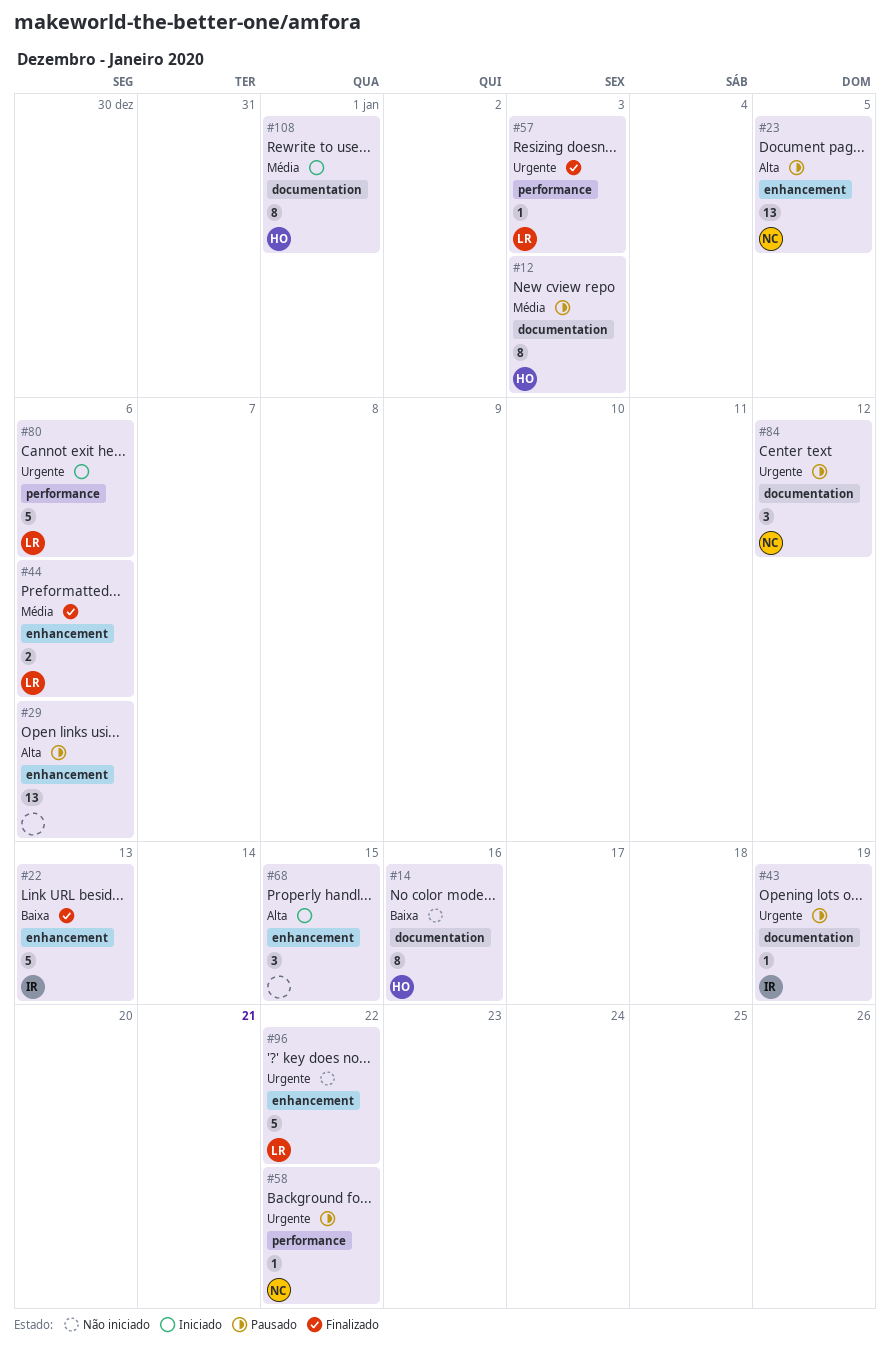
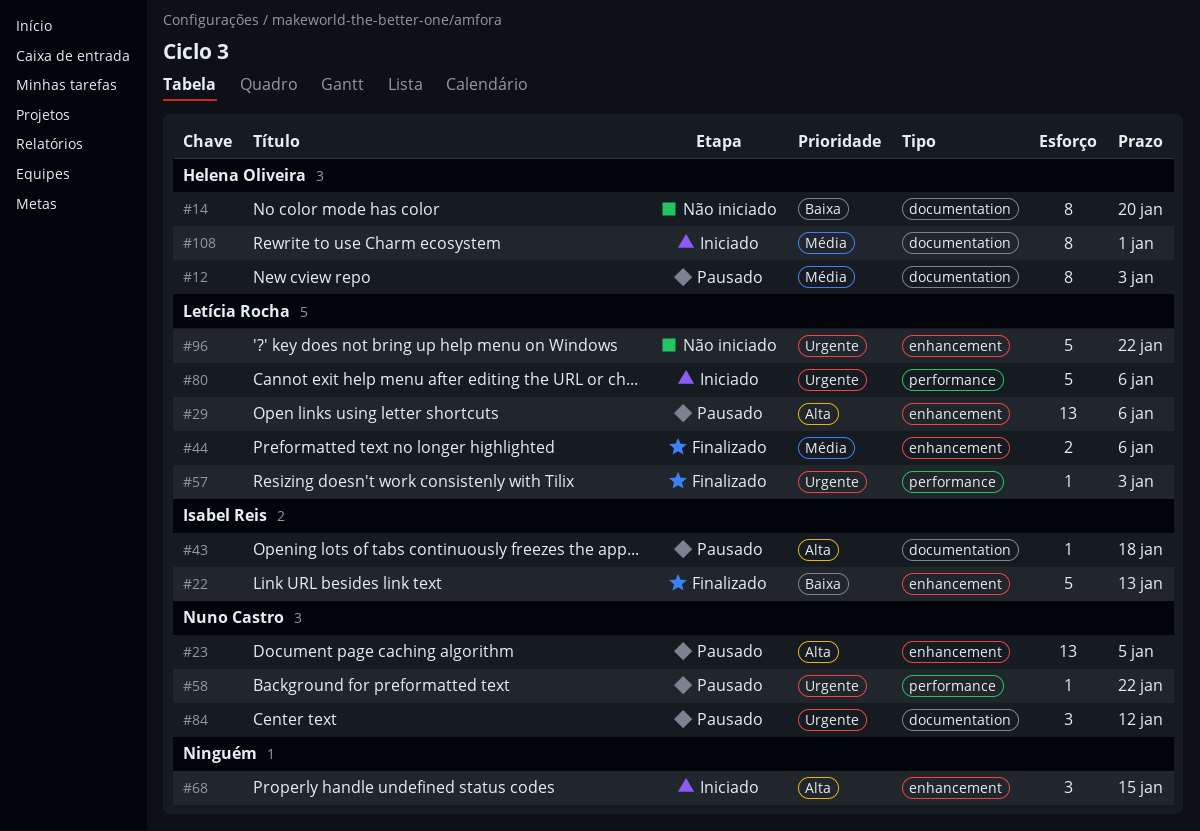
#14, due: Jan 16 -> Jan 20
#29, owner: none -> Letícia Rocha
#43, priority: Urgente -> Alta
#43, due: Jan 19 -> Jan 18

